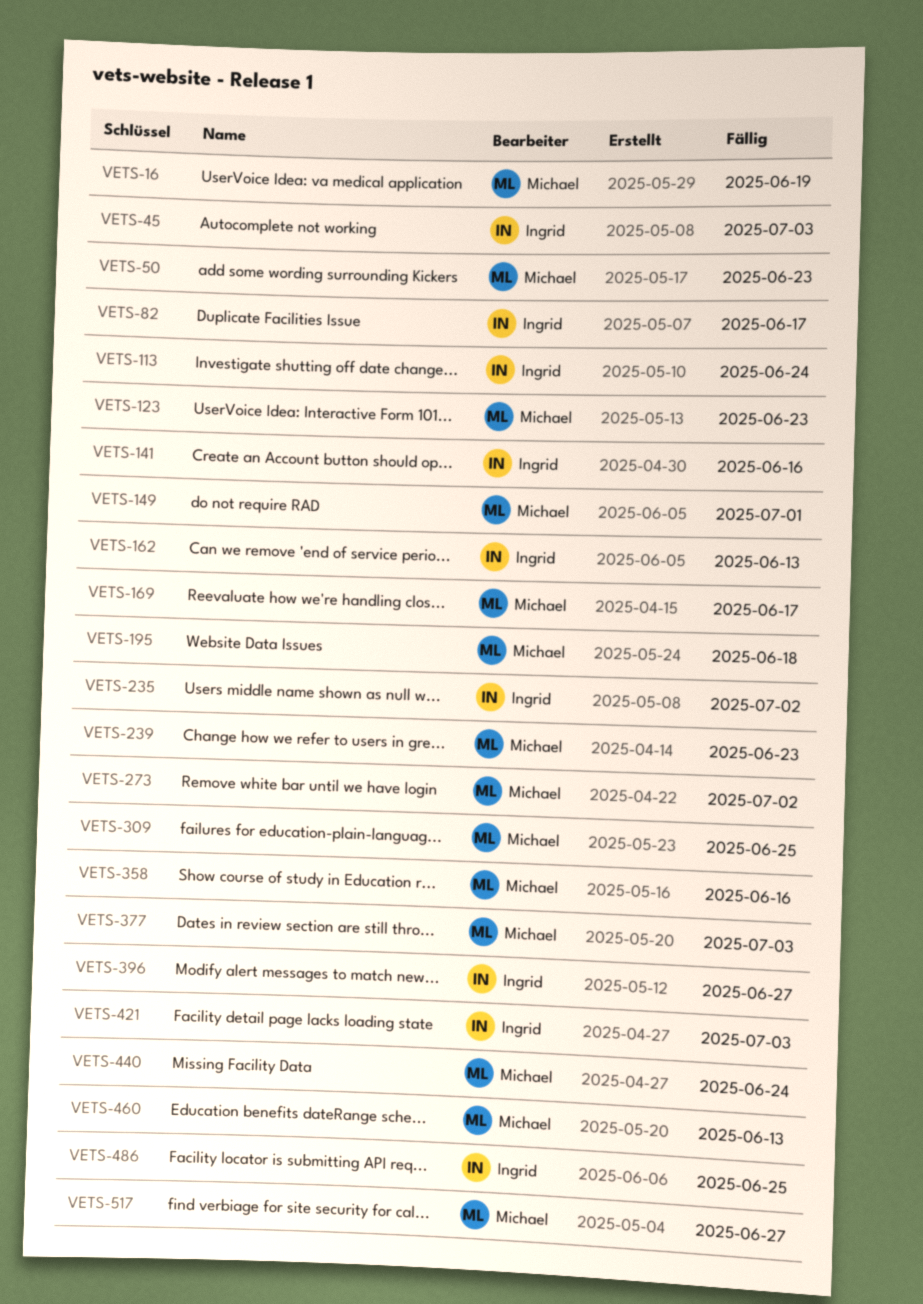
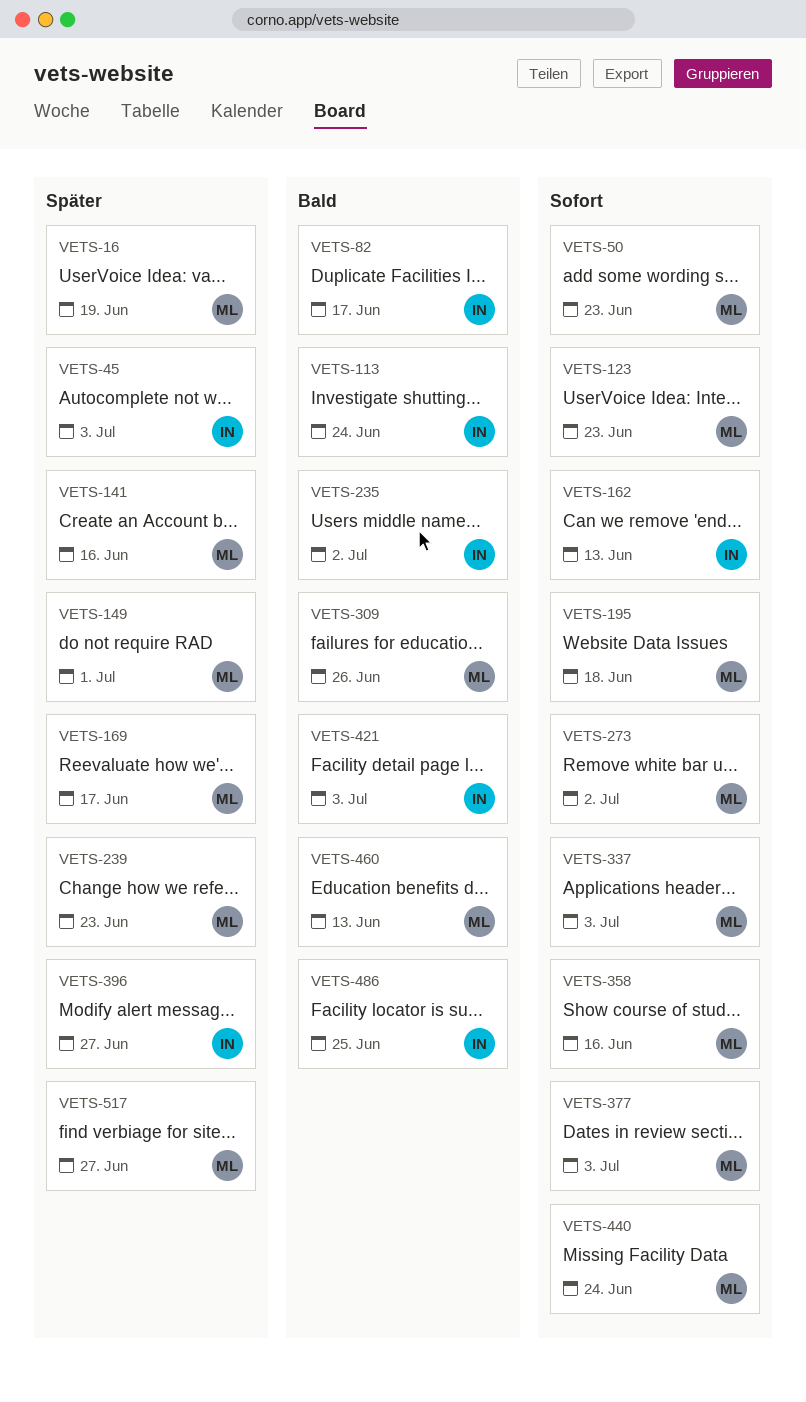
VETS-141, owner: Ingrid -> Michael
VETS-309, due: Jun 25 -> Jun 26
VETS-337: none -> present

